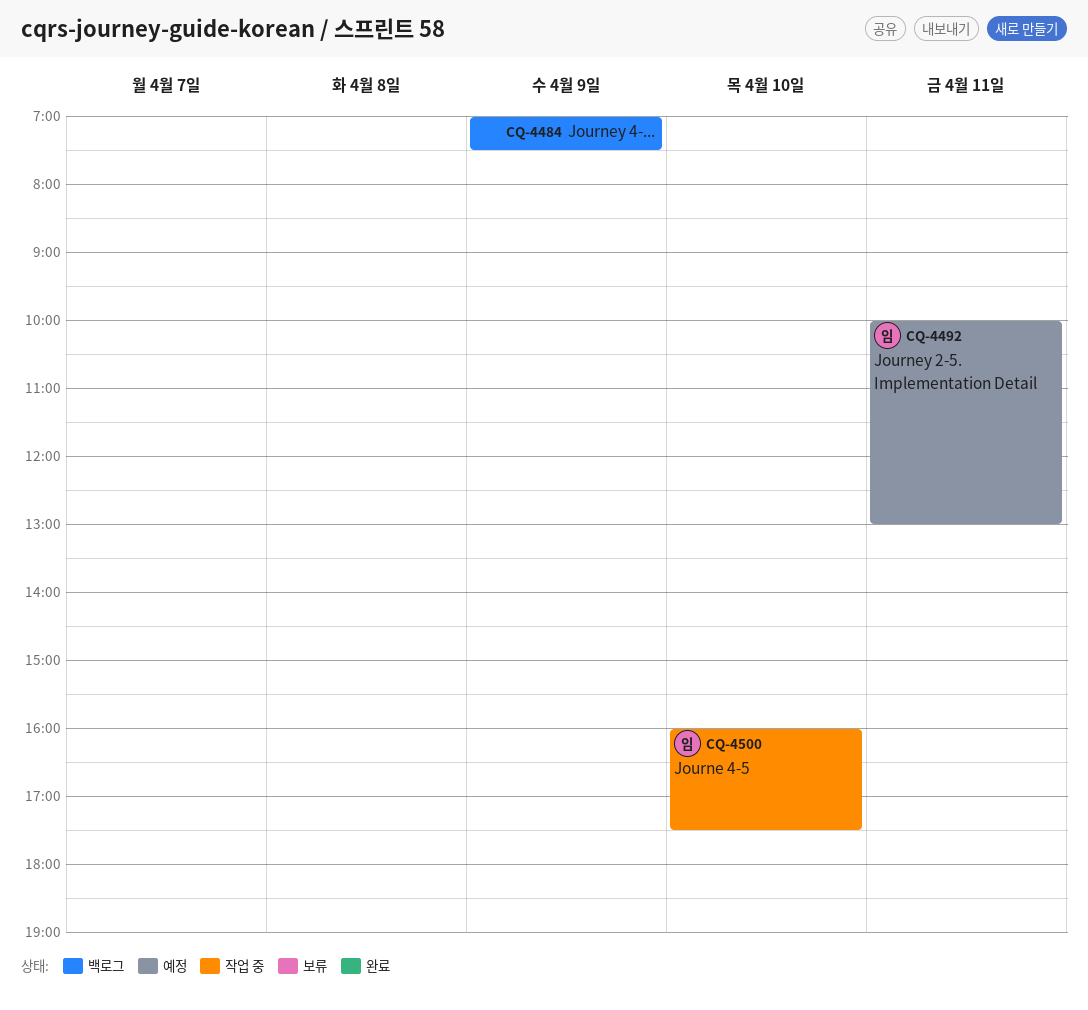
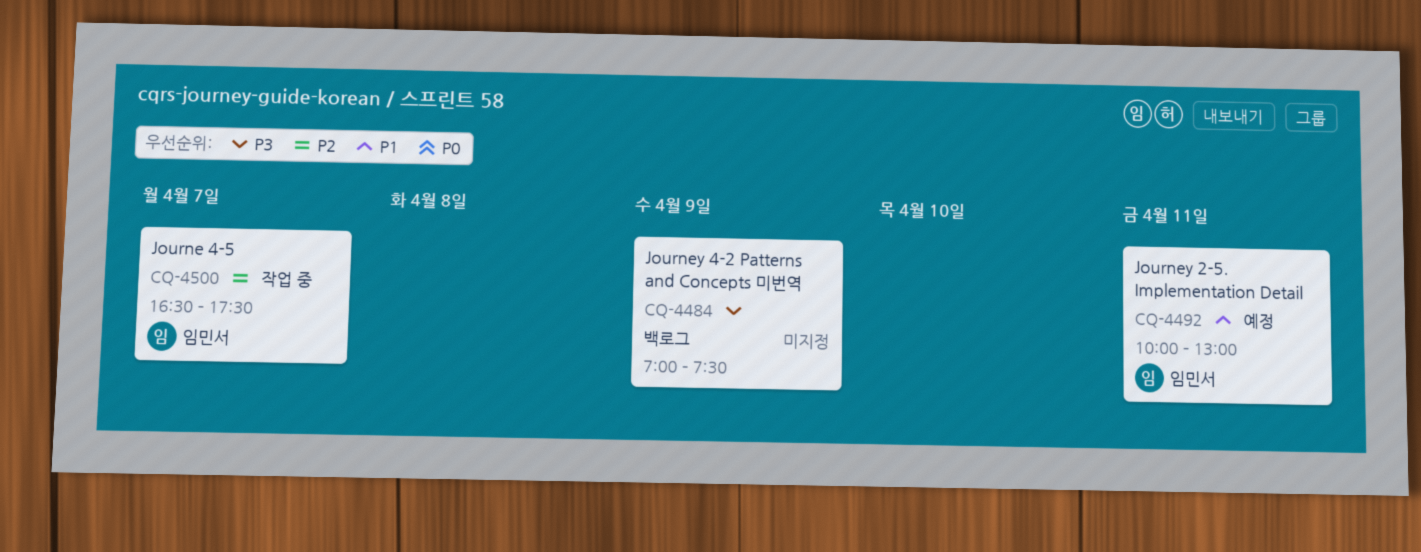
CQ-4500, day: Apr 10 -> Apr 7
CQ-4500, begins: 16:00 -> 16:30

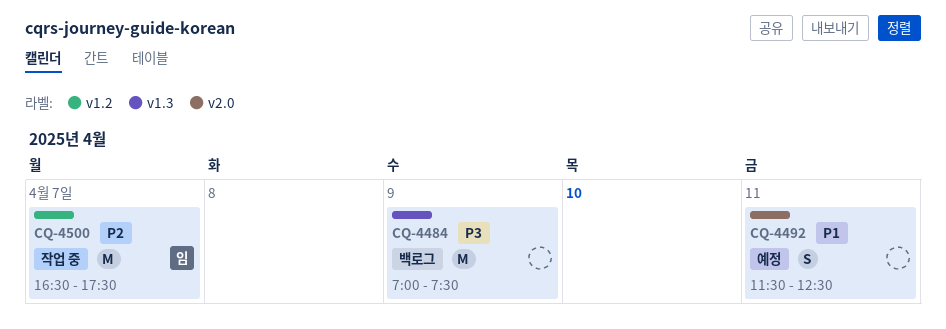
CQ-4492, owner: 임민서 -> none
CQ-4492, begins: 10:00 -> 11:30
CQ-4492, ends: 13:00 -> 12:30

